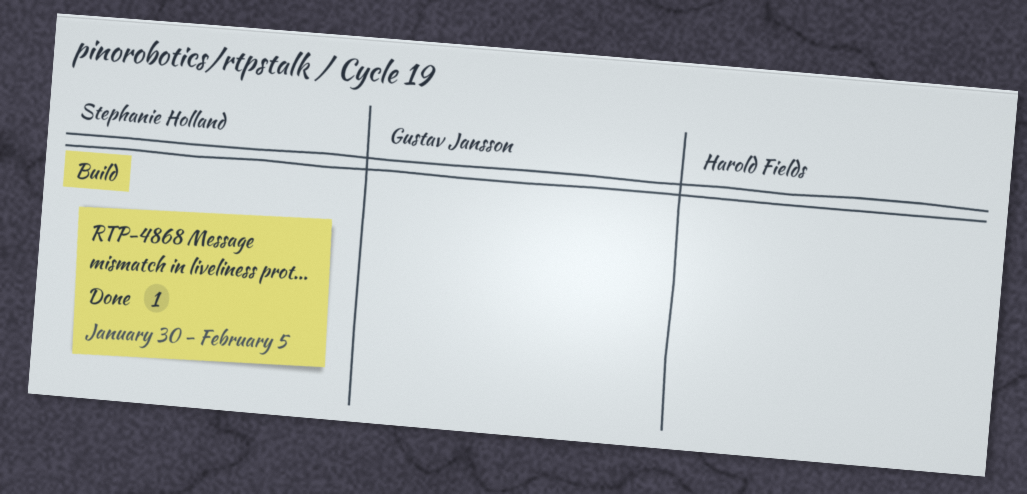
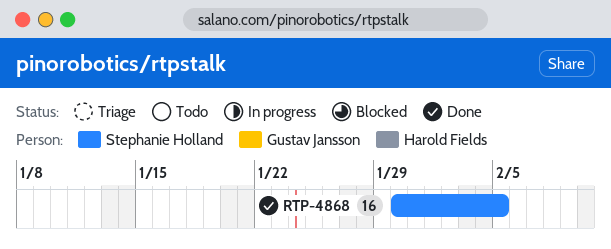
RTP-4868, estimate: 1 -> 16

